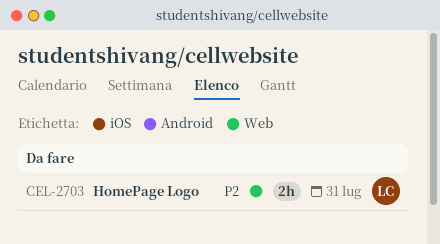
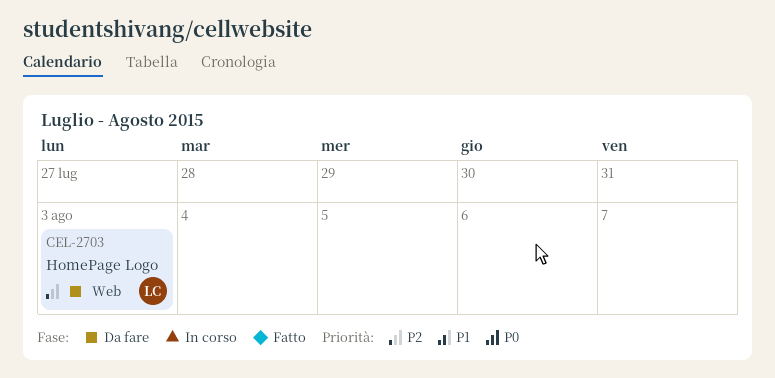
CEL-2703, due: Jul 31 -> Aug 3

